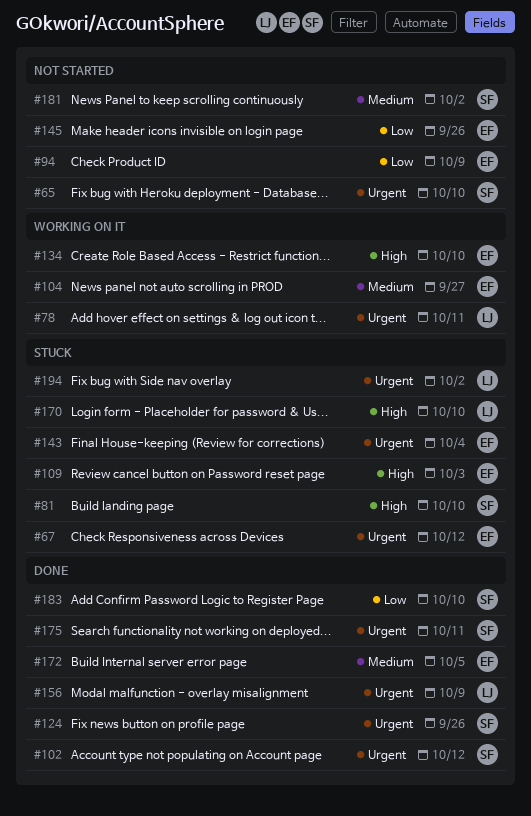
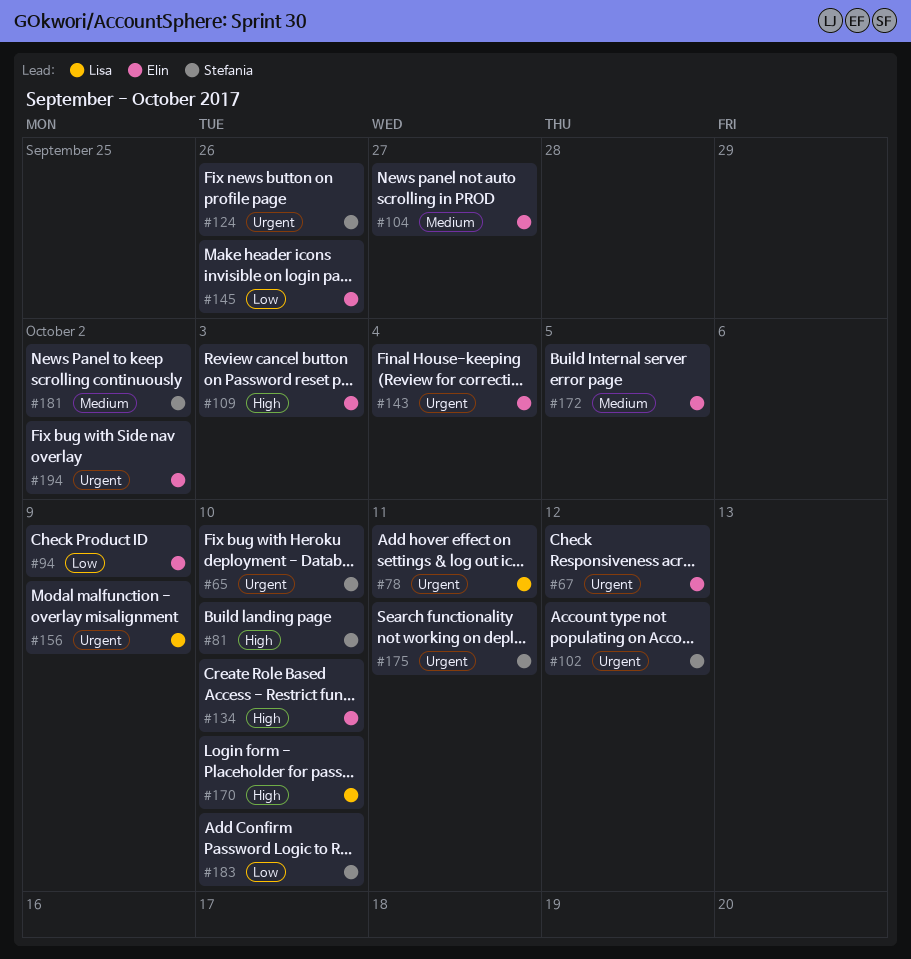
#194, owner: Lisa -> Elin

